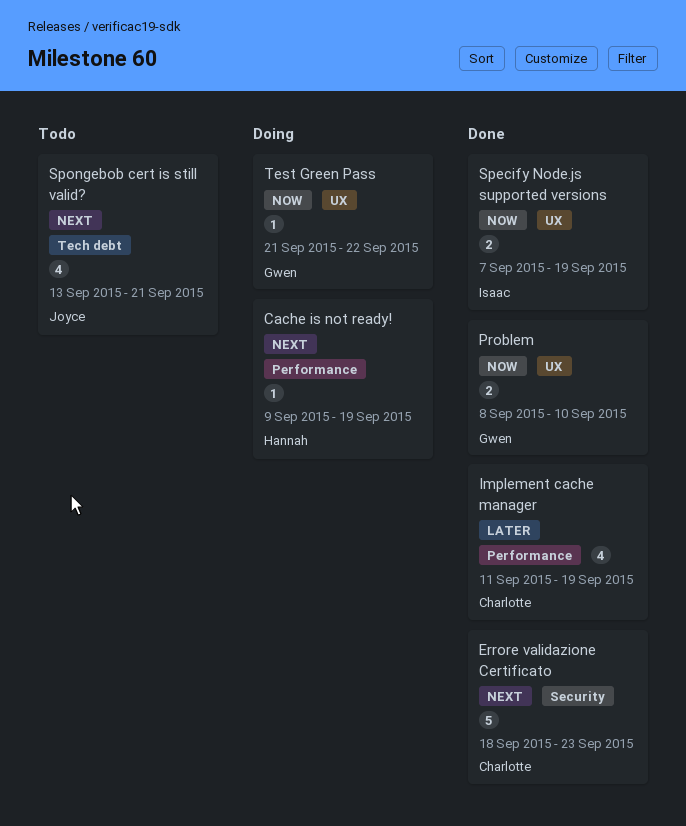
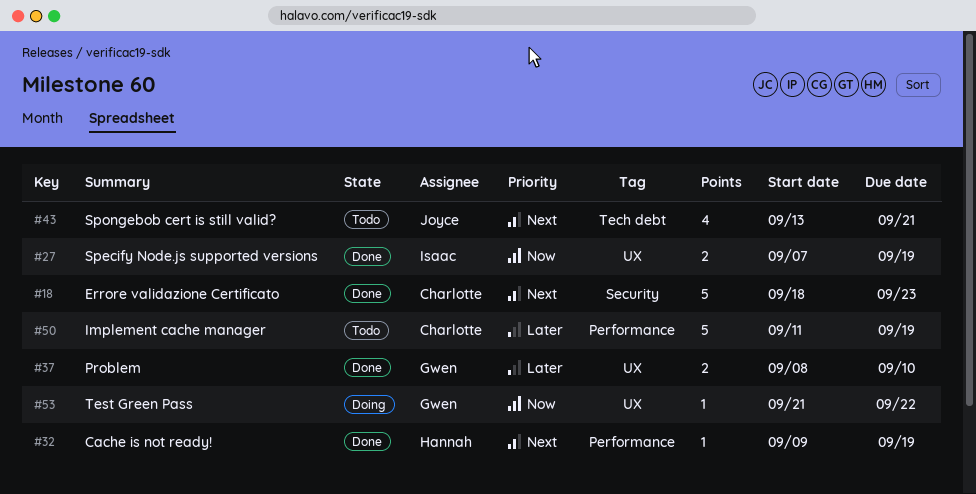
Cache is not ready!, status: Doing -> Done
Implement cache manager, status: Done -> Todo
Implement cache manager, estimate: 4 -> 5
Problem, priority: Now -> Later

